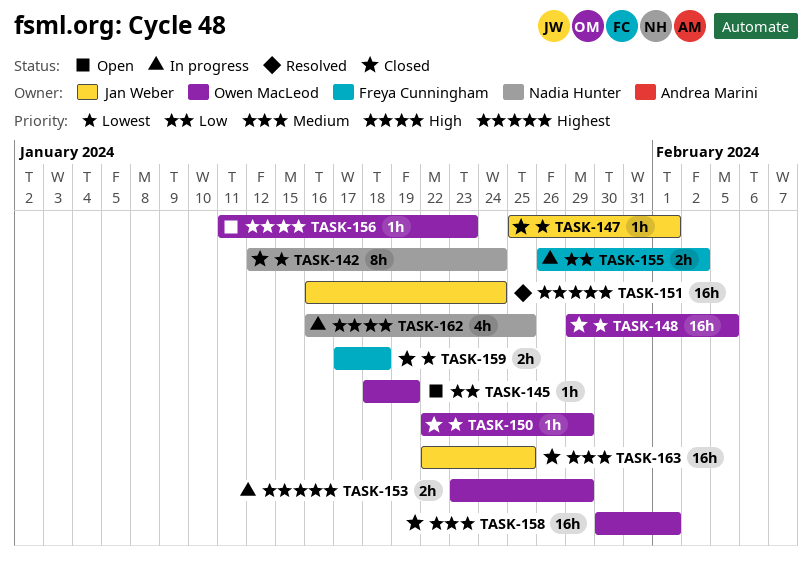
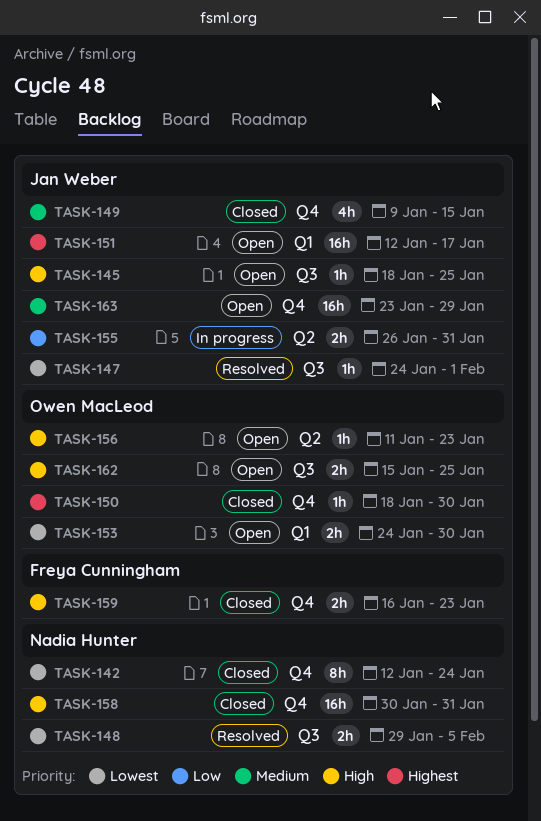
TASK-145, owner: Owen MacLeod -> Jan Weber
TASK-145, priority: Low -> High
TASK-145, due: Jan 19 -> Jan 25
TASK-147, status: Closed -> Resolved
TASK-147, start: Jan 25 -> Jan 24
TASK-148, status: Closed -> Resolved
TASK-148, owner: Owen MacLeod -> Nadia Hunter
TASK-148, estimate: 16h -> 2h
TASK-149: none -> present
TASK-150, priority: Lowest -> Highest
TASK-150, start: Jan 22 -> Jan 18
TASK-150, due: Jan 29 -> Jan 30
TASK-151, status: Resolved -> Open
TASK-151, start: Jan 16 -> Jan 12
TASK-151, due: Jan 24 -> Jan 17
TASK-153, status: In progress -> Open
TASK-153, priority: Highest -> Lowest
TASK-153, start: Jan 23 -> Jan 24
TASK-153, due: Jan 29 -> Jan 30
TASK-155, owner: Freya Cunningham -> Jan Weber
TASK-155, due: Feb 2 -> Jan 31
TASK-158, owner: Owen MacLeod -> Nadia Hunter
TASK-158, priority: Medium -> High
TASK-158, due: Feb 1 -> Jan 31
TASK-159, priority: Lowest -> High
TASK-159, start: Jan 17 -> Jan 16
TASK-159, due: Jan 18 -> Jan 23
TASK-162, status: In progress -> Open
TASK-162, owner: Nadia Hunter -> Owen MacLeod
TASK-162, estimate: 4h -> 2h
TASK-162, start: Jan 16 -> Jan 15
TASK-163, status: Closed -> Open
TASK-163, start: Jan 22 -> Jan 23
TASK-163, due: Jan 25 -> Jan 29

